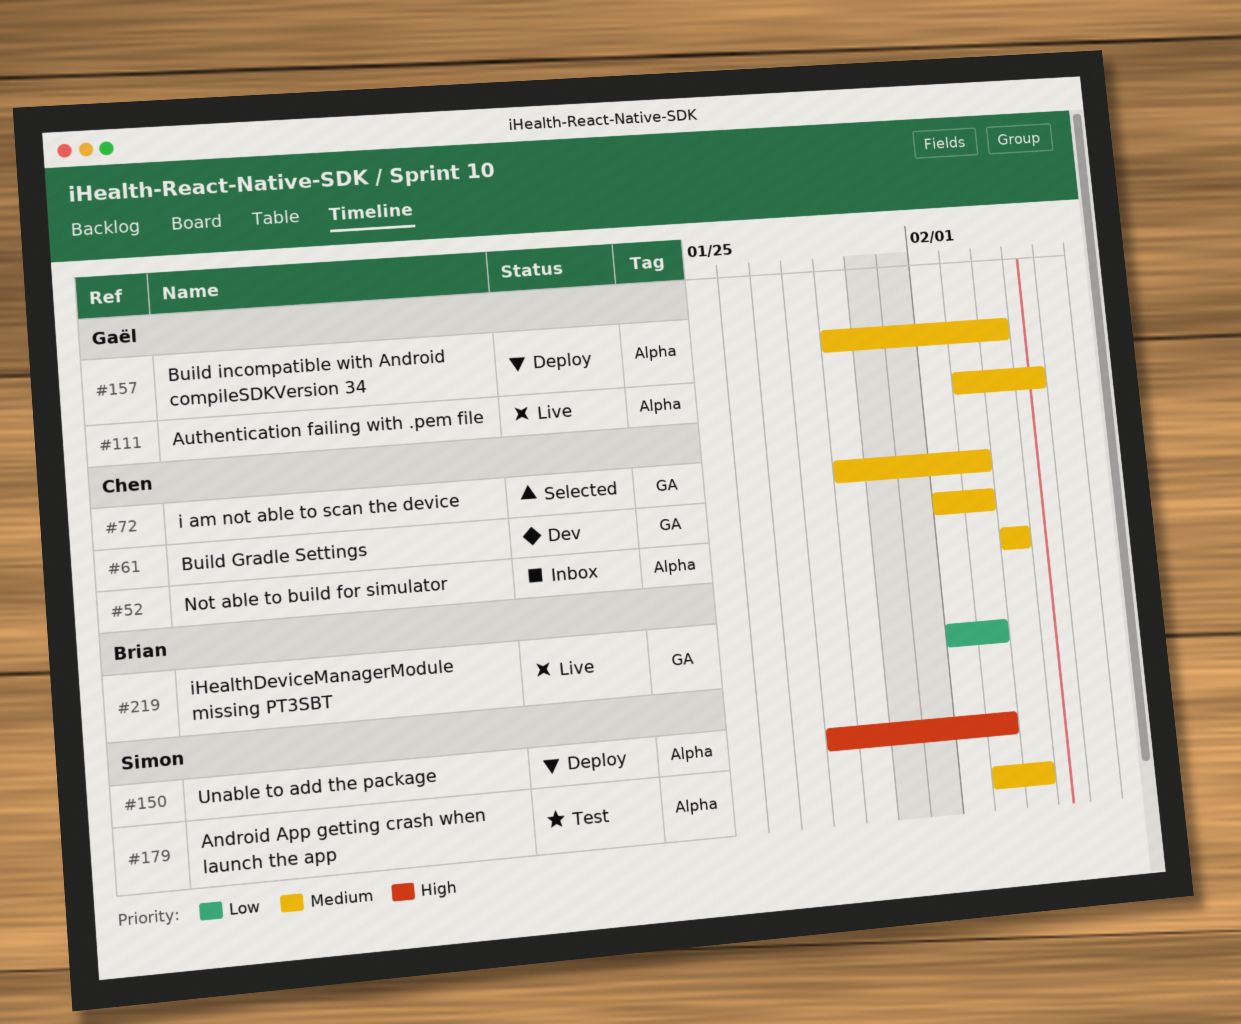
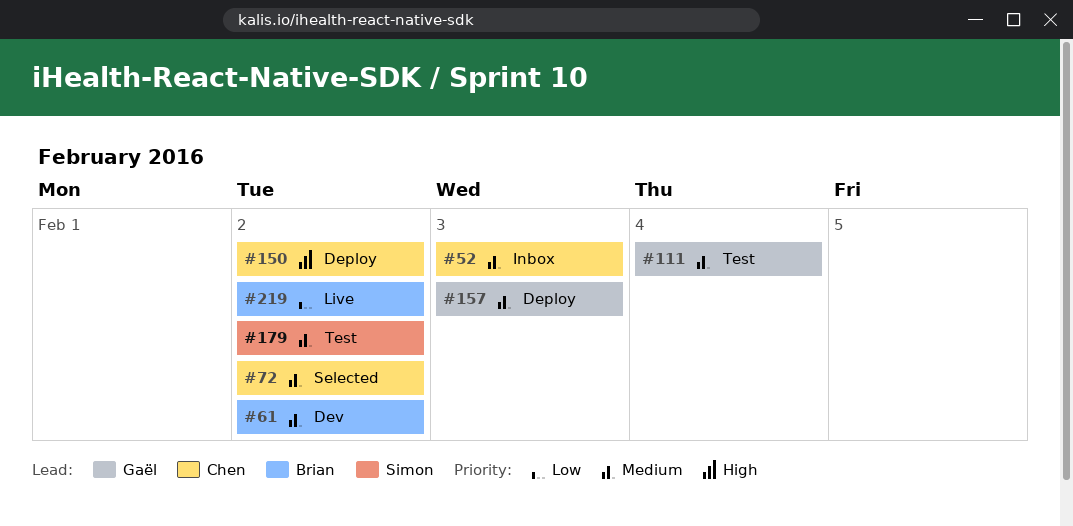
#61, owner: Chen -> Brian
#111, status: Live -> Test
#150, owner: Simon -> Chen
#179, due: Feb 3 -> Feb 2

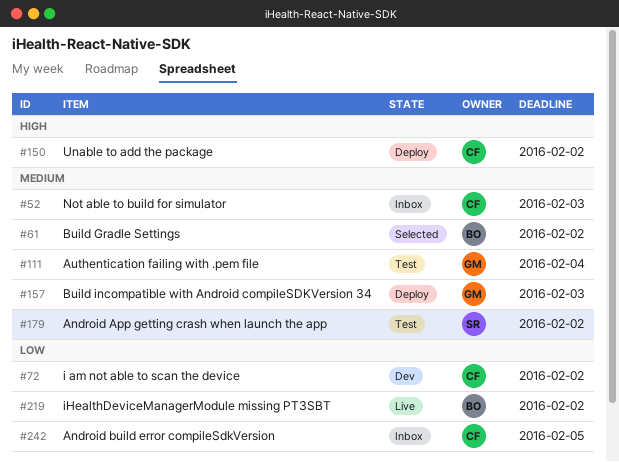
#61, status: Dev -> Selected
#72, status: Selected -> Dev
#72, priority: Medium -> Low
#242: none -> present

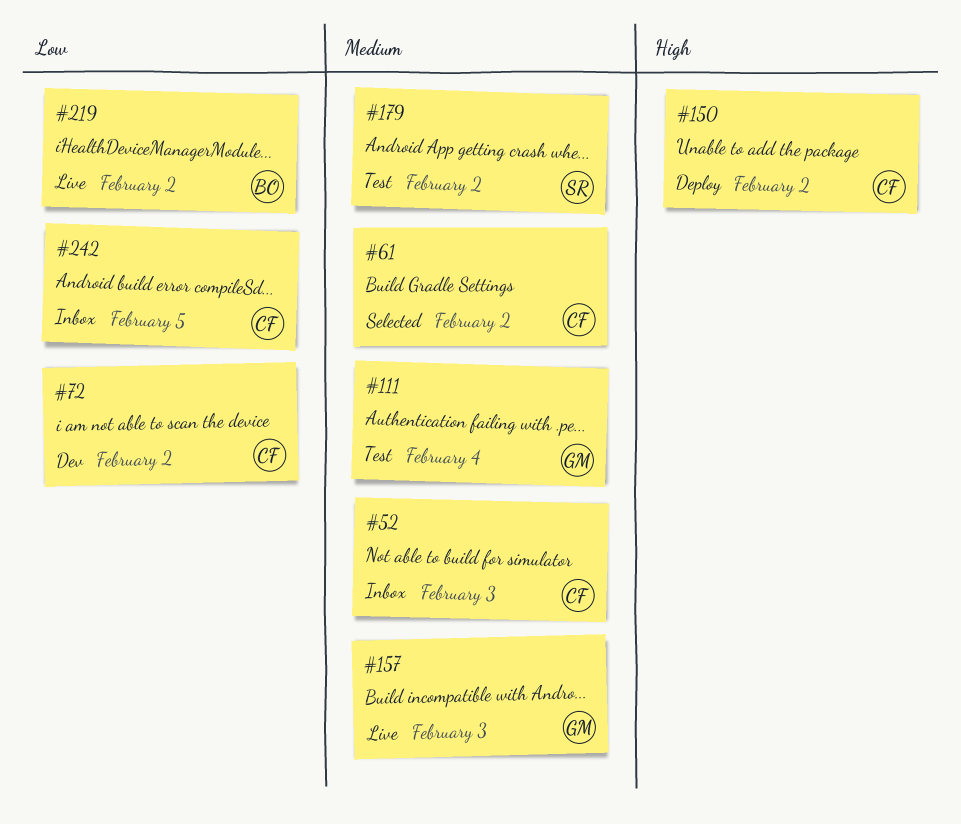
#61, owner: BO -> CF
#157, status: Deploy -> Live

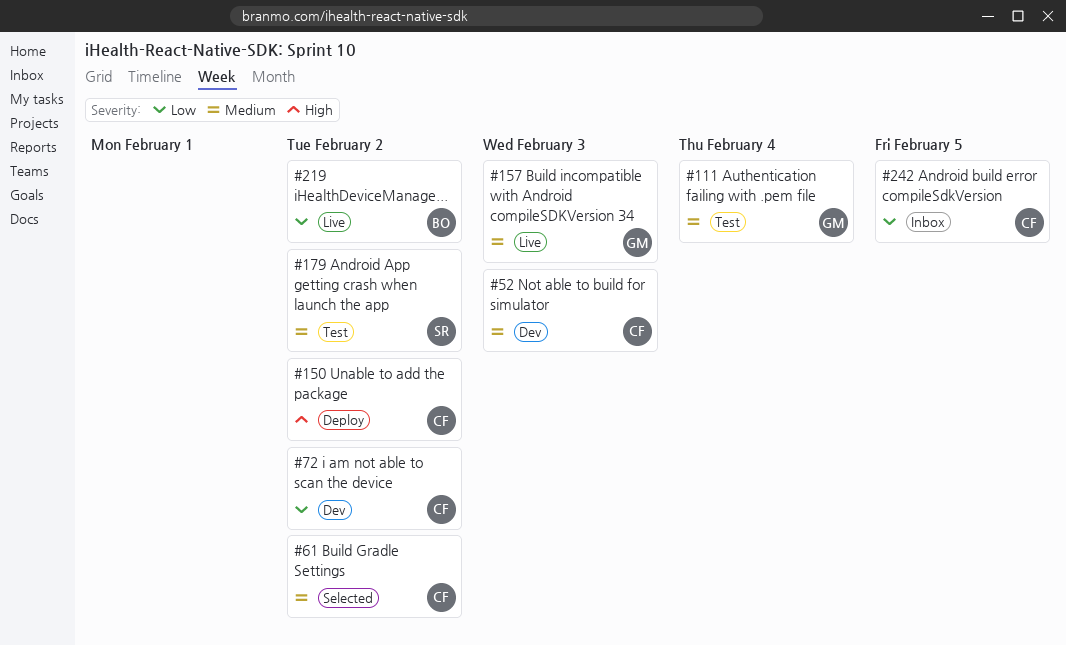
#52, status: Inbox -> Dev

